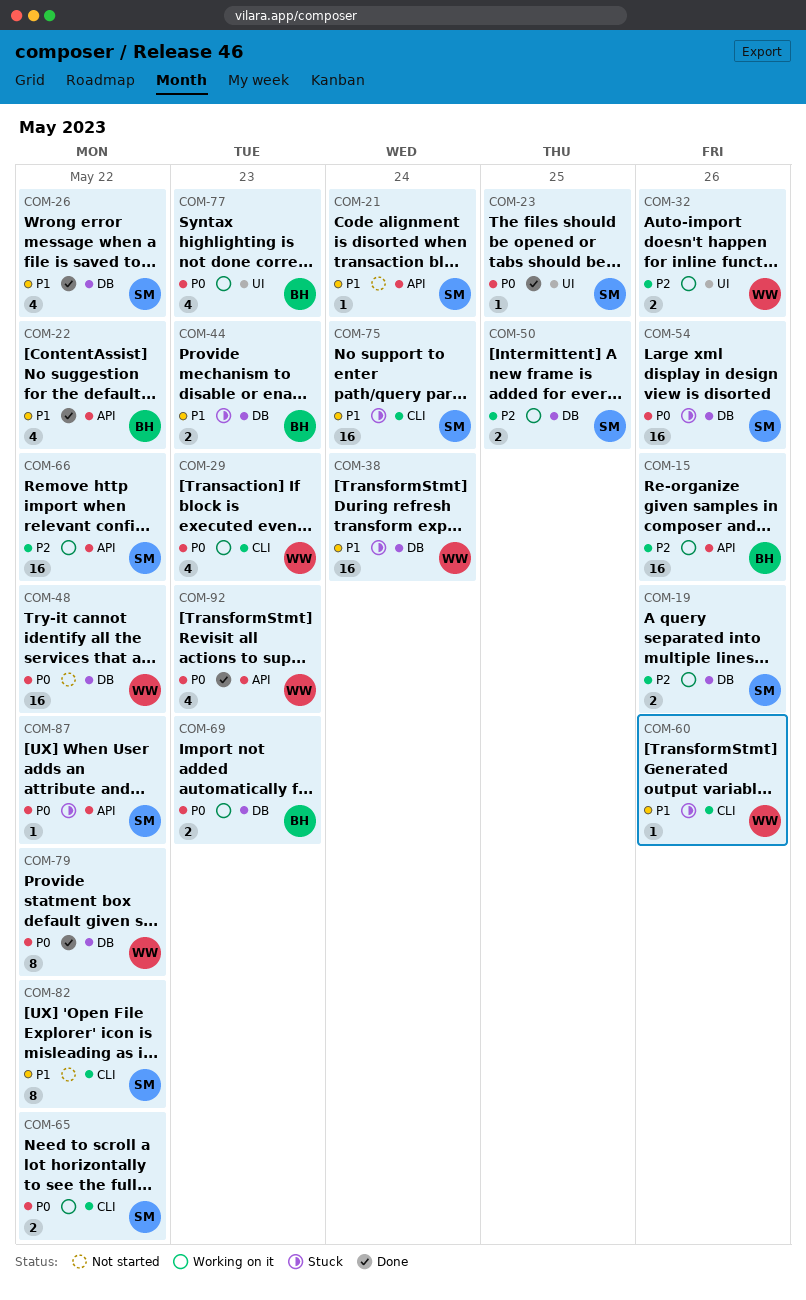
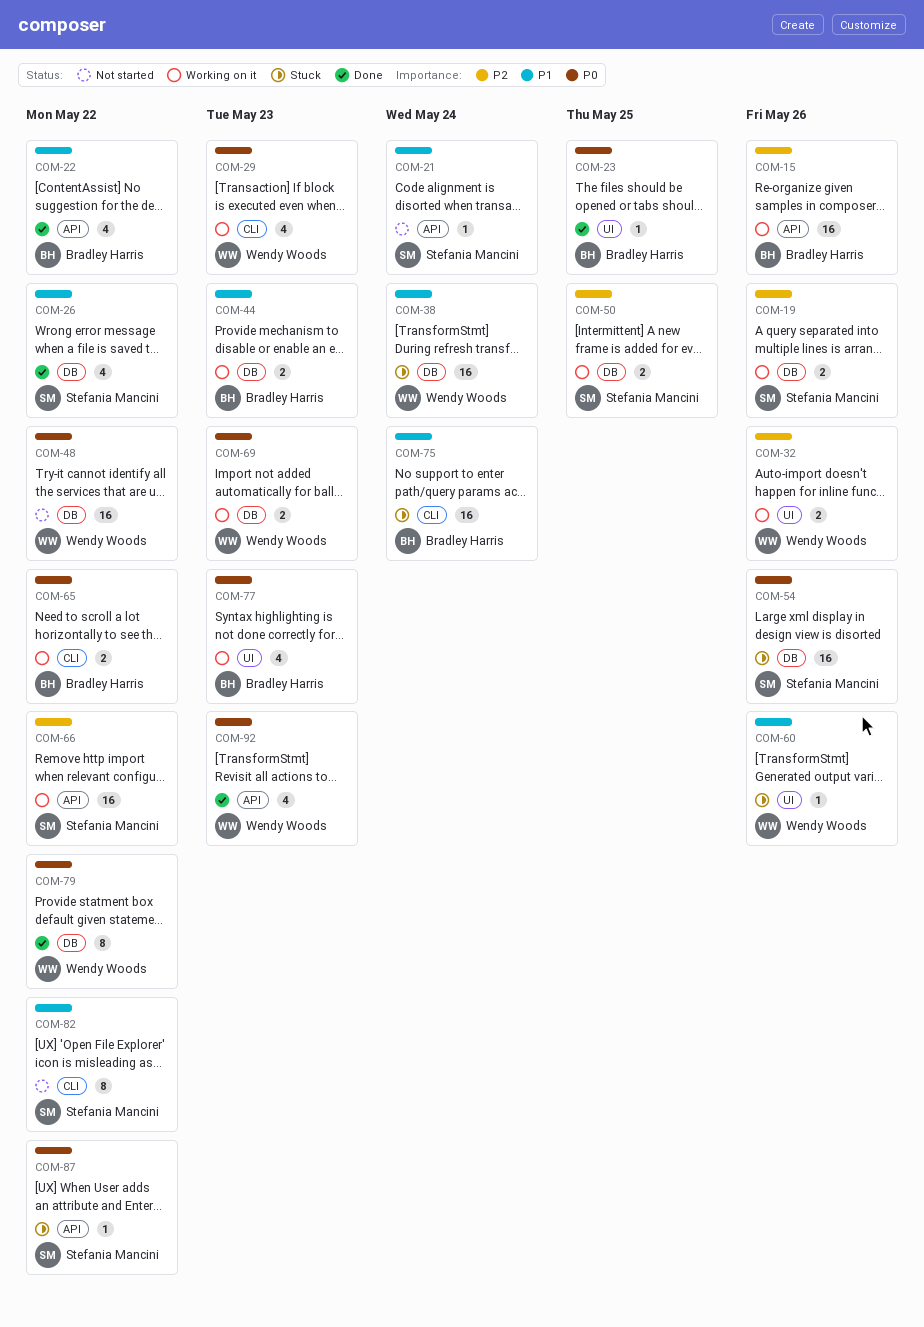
COM-23, owner: Stefania Mancini -> Bradley Harris
COM-44, status: Stuck -> Working on it
COM-60, label: CLI -> UI
COM-65, owner: Stefania Mancini -> Bradley Harris
COM-69, owner: Bradley Harris -> Wendy Woods
COM-75, owner: Stefania Mancini -> Bradley Harris

